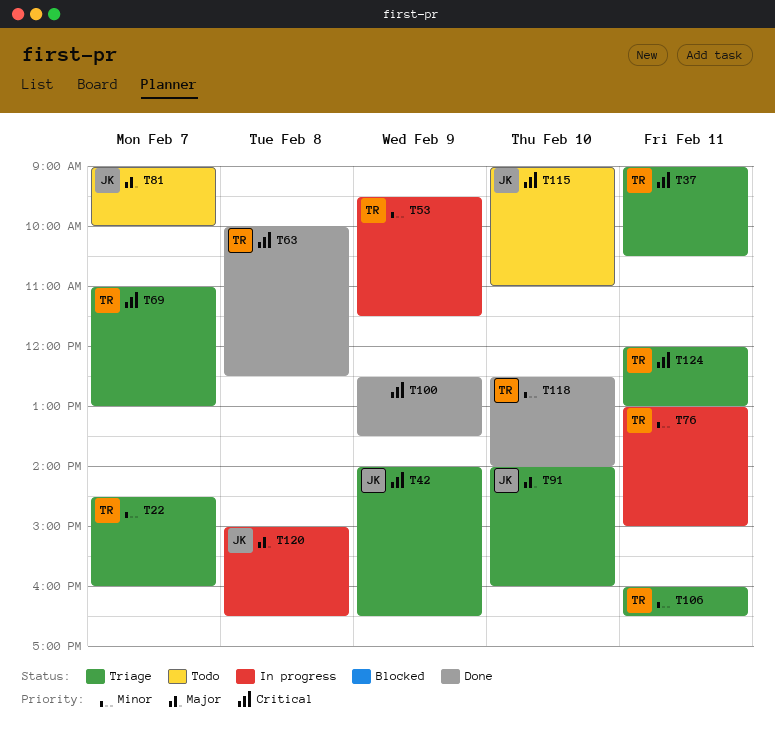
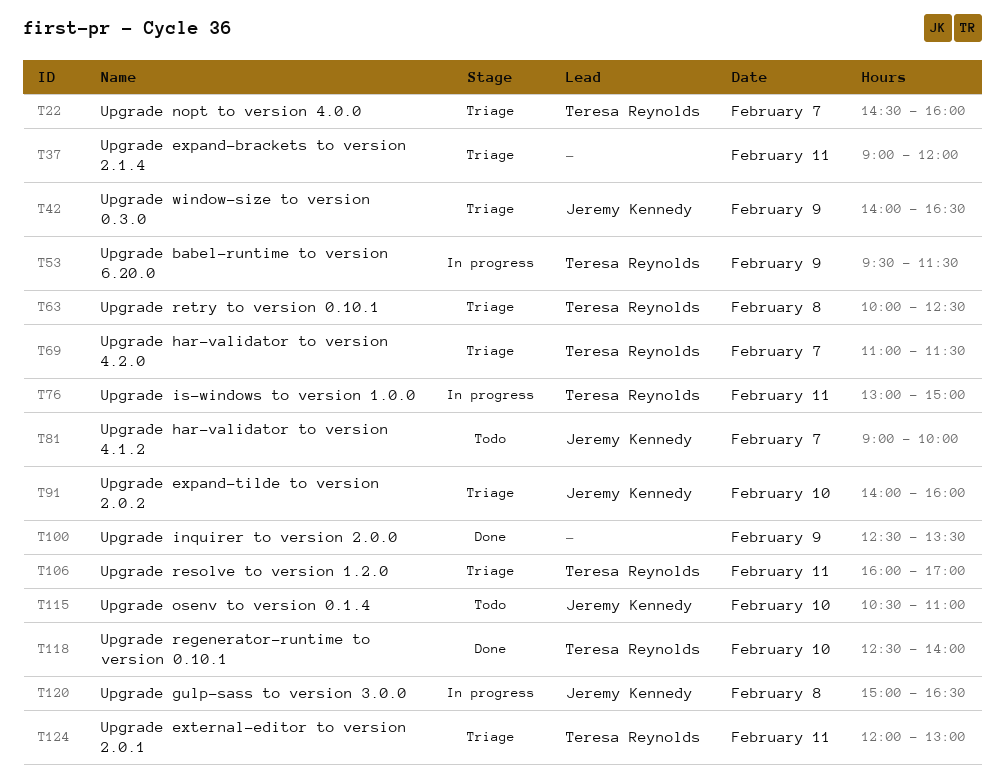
T37, owner: Teresa Reynolds -> none
T37, ends: 10:30 -> 12:00
T63, status: Done -> Triage
T69, ends: 13:00 -> 11:30
T106, ends: 16:30 -> 17:00
T115, begins: 09:00 -> 10:30

